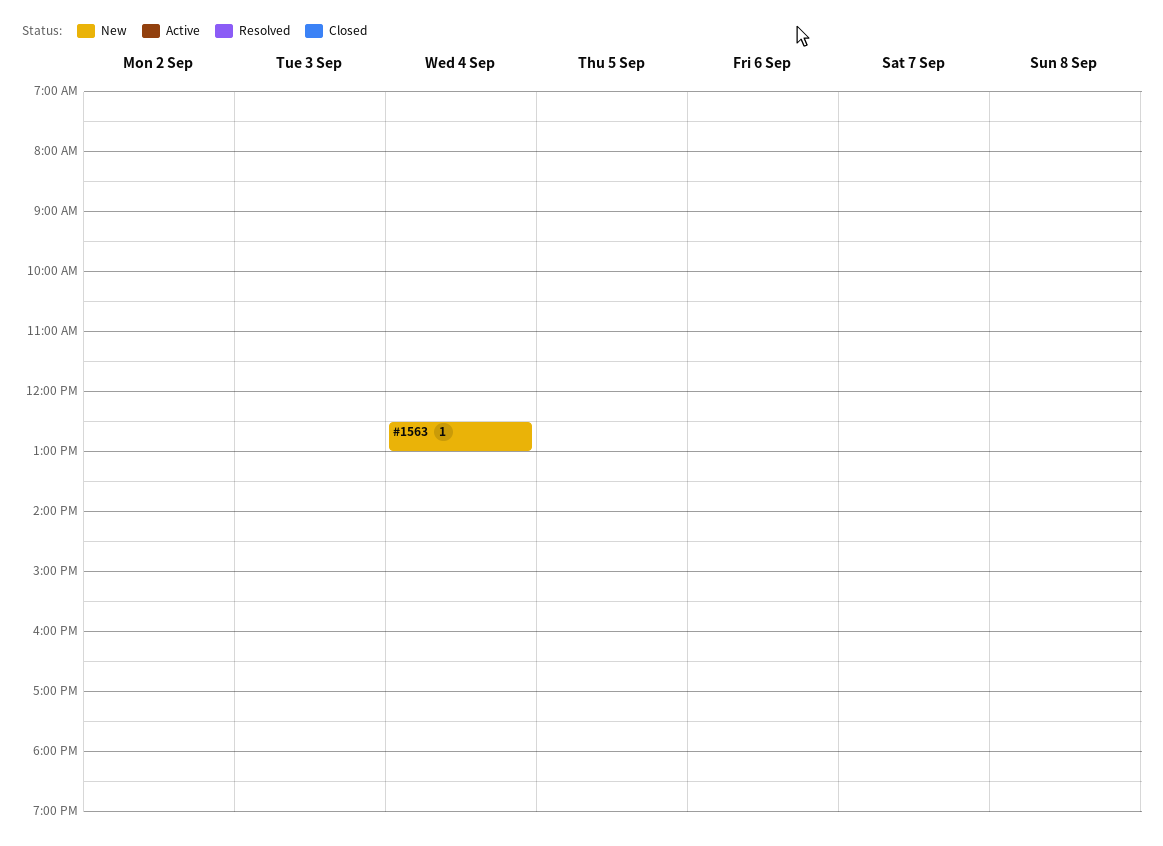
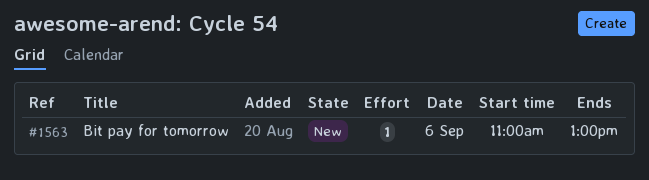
#1563, day: Sep 4 -> Sep 6
#1563, begins: 12:30 -> 11:00

